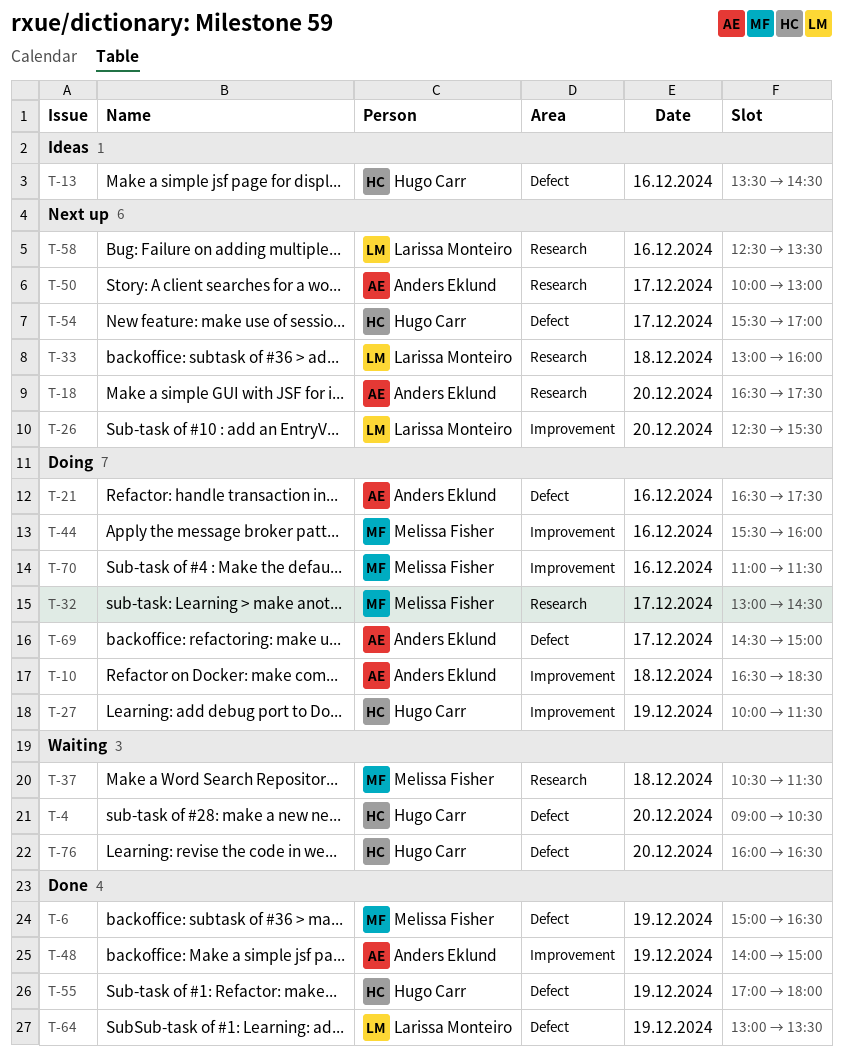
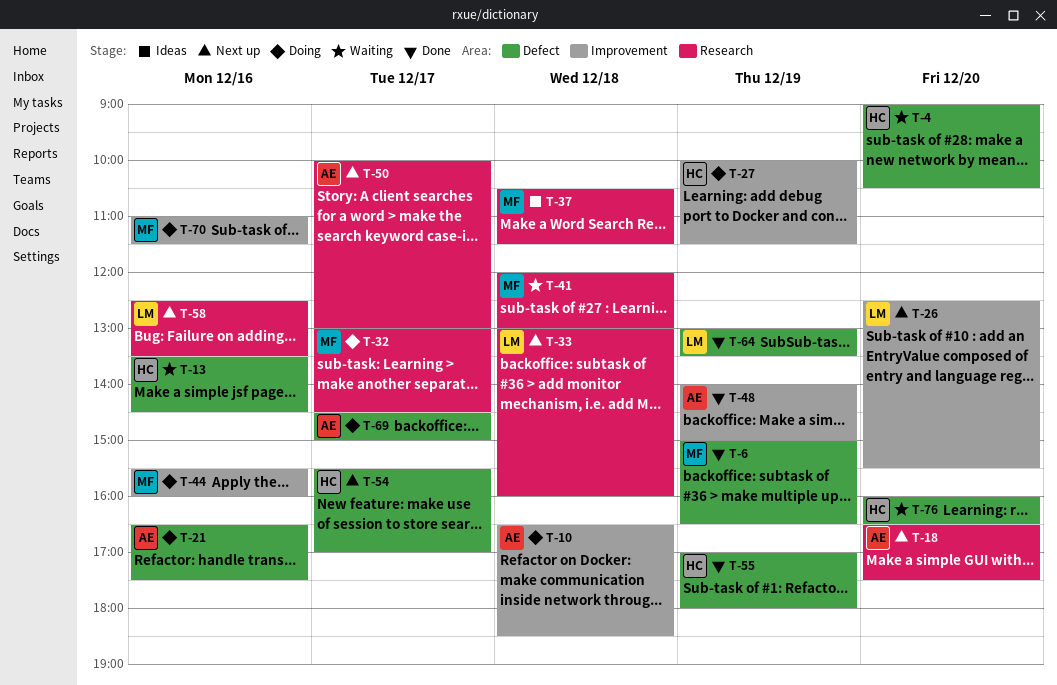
T-13, status: Ideas -> Waiting
T-37, status: Waiting -> Ideas
T-41: none -> present

